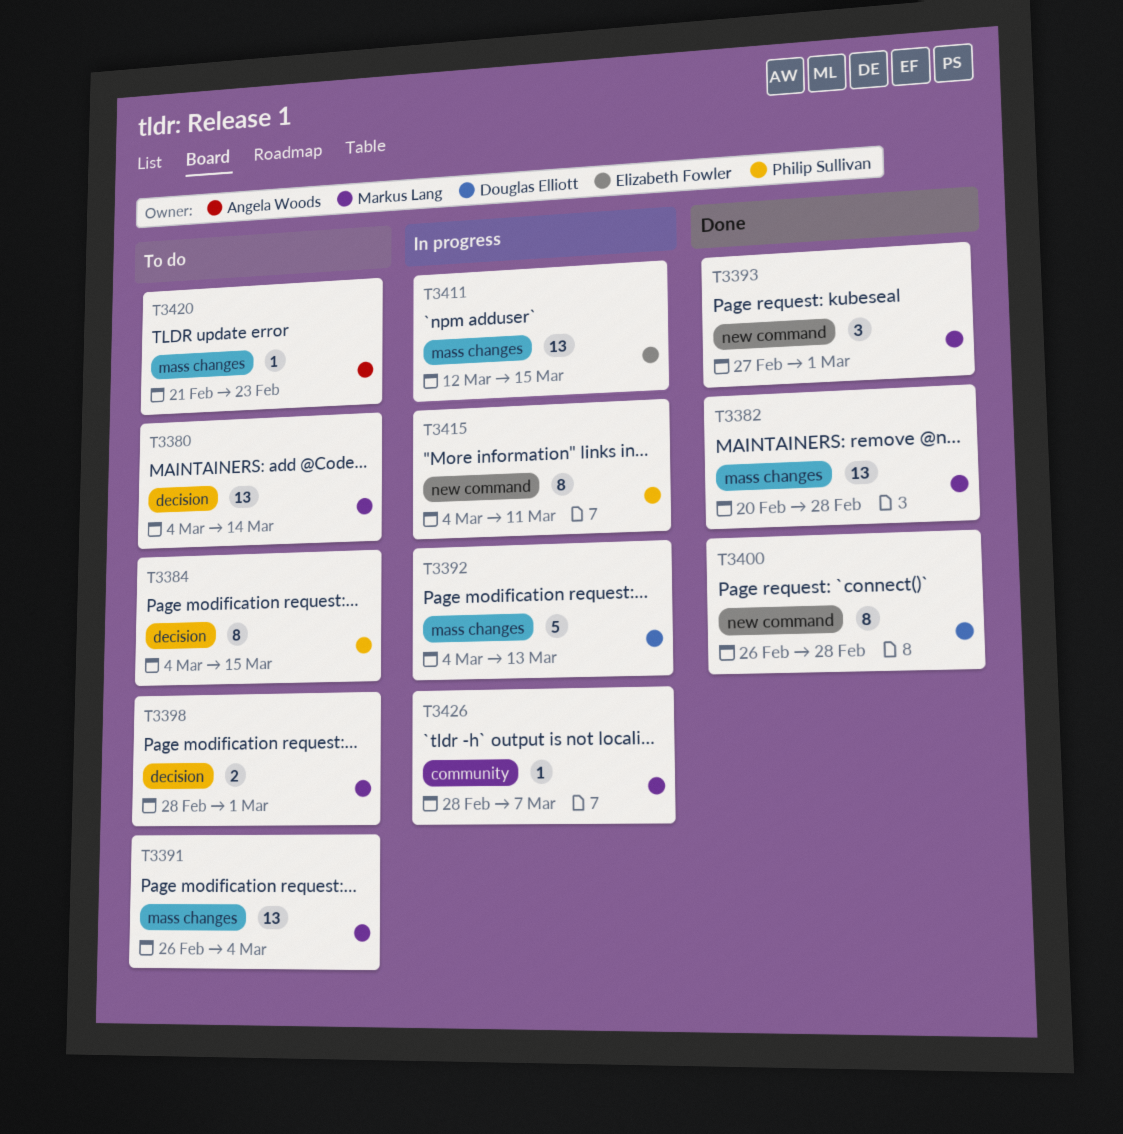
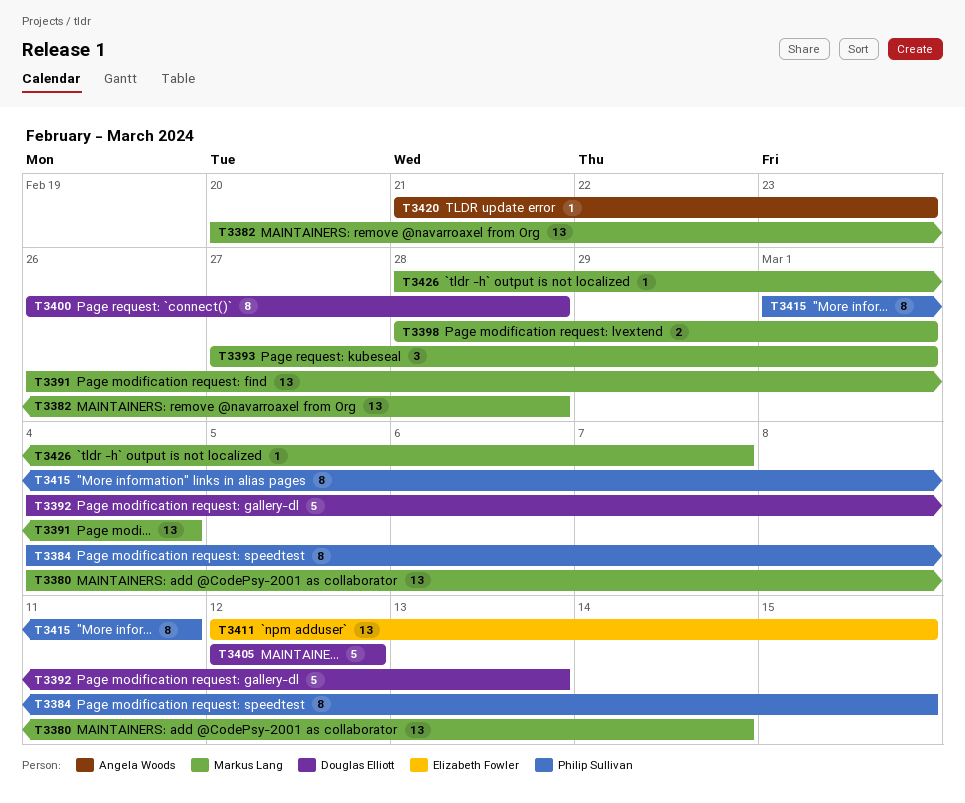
T3405: none -> present
T3415, start: Mar 4 -> Mar 1

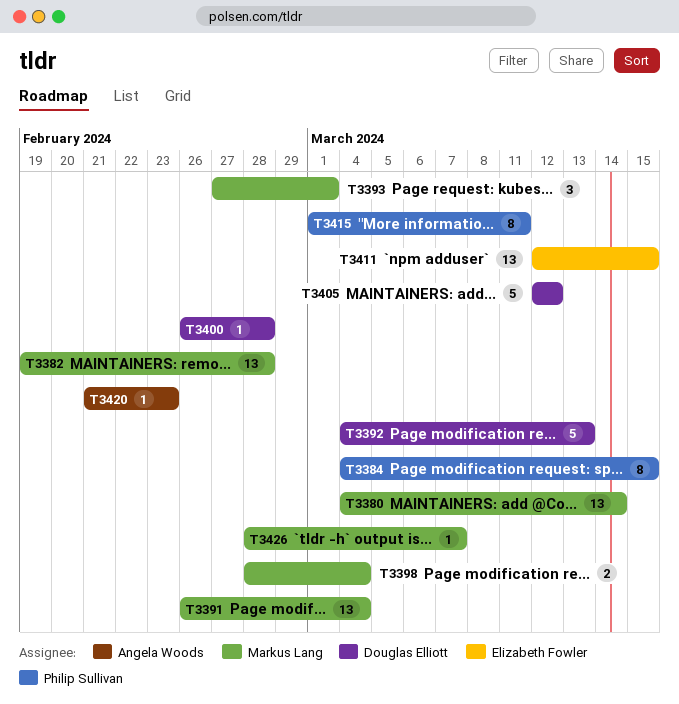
T3382, start: Feb 20 -> Feb 19
T3398, due: Mar 1 -> Mar 4
T3400, estimate: 8 -> 1

